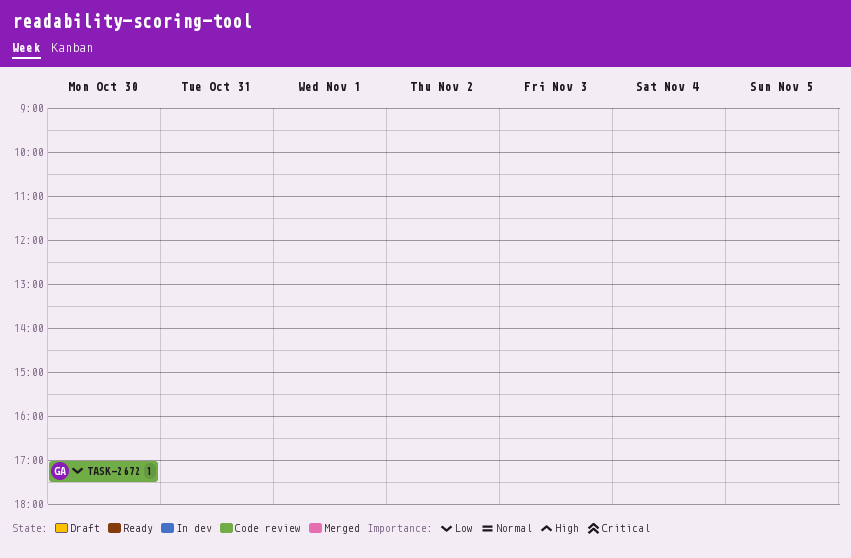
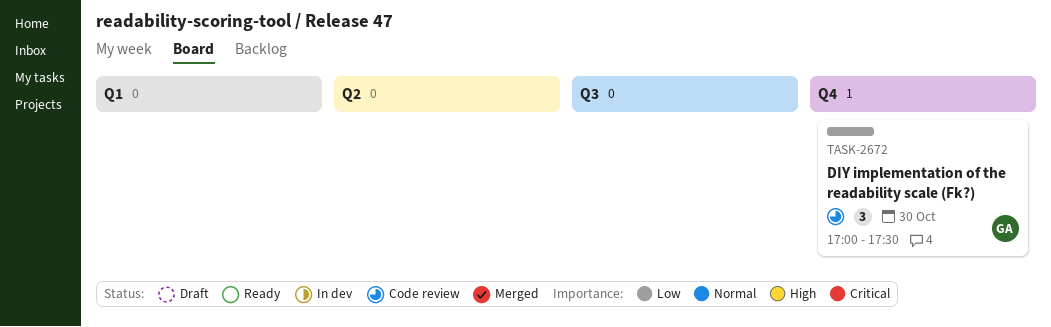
TASK-2672, estimate: 1 -> 3

